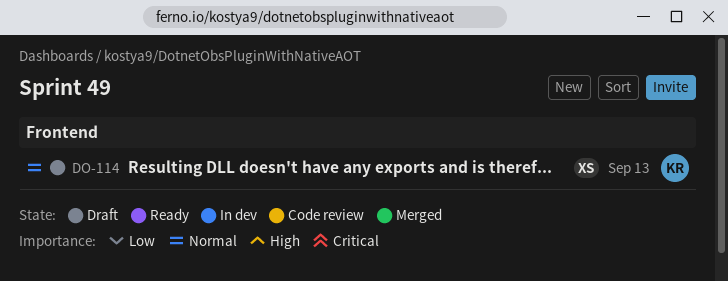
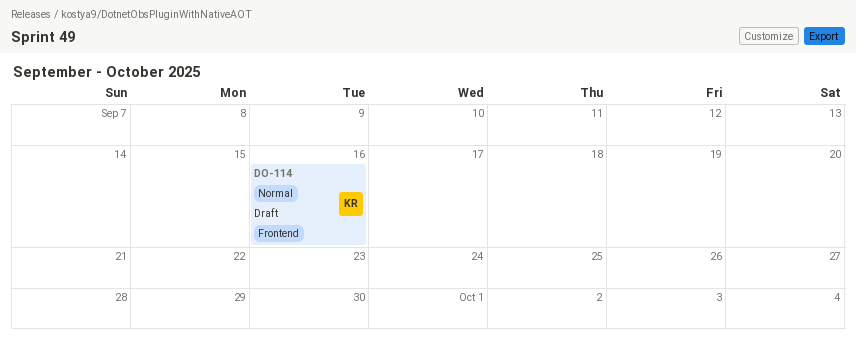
DO-114, due: Sep 13 -> Sep 16

